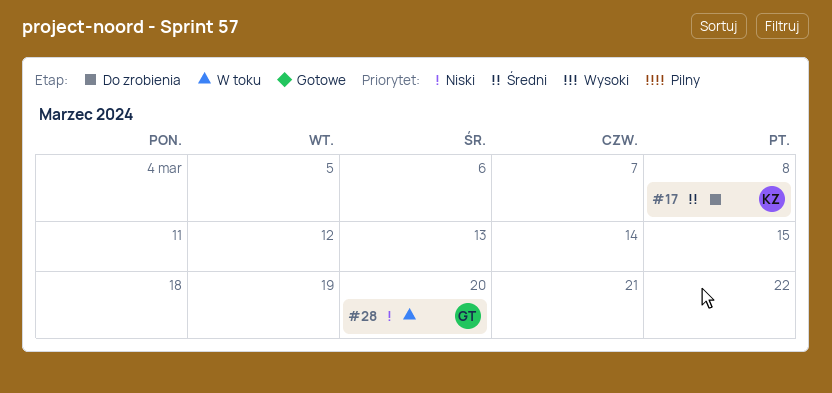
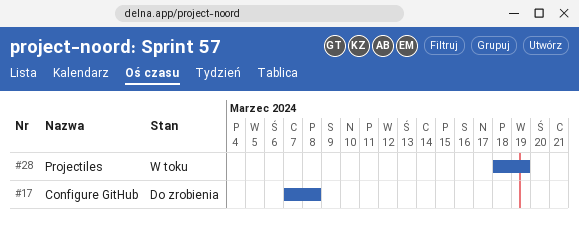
#28, due: Mar 20 -> Mar 19

